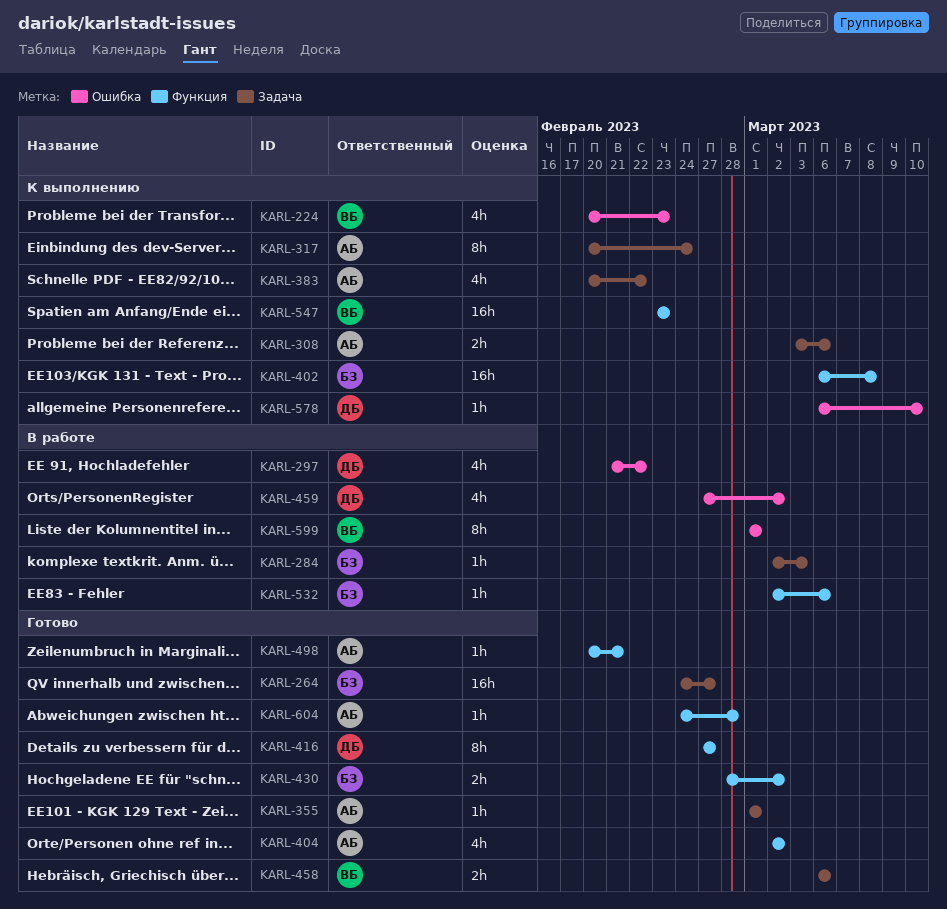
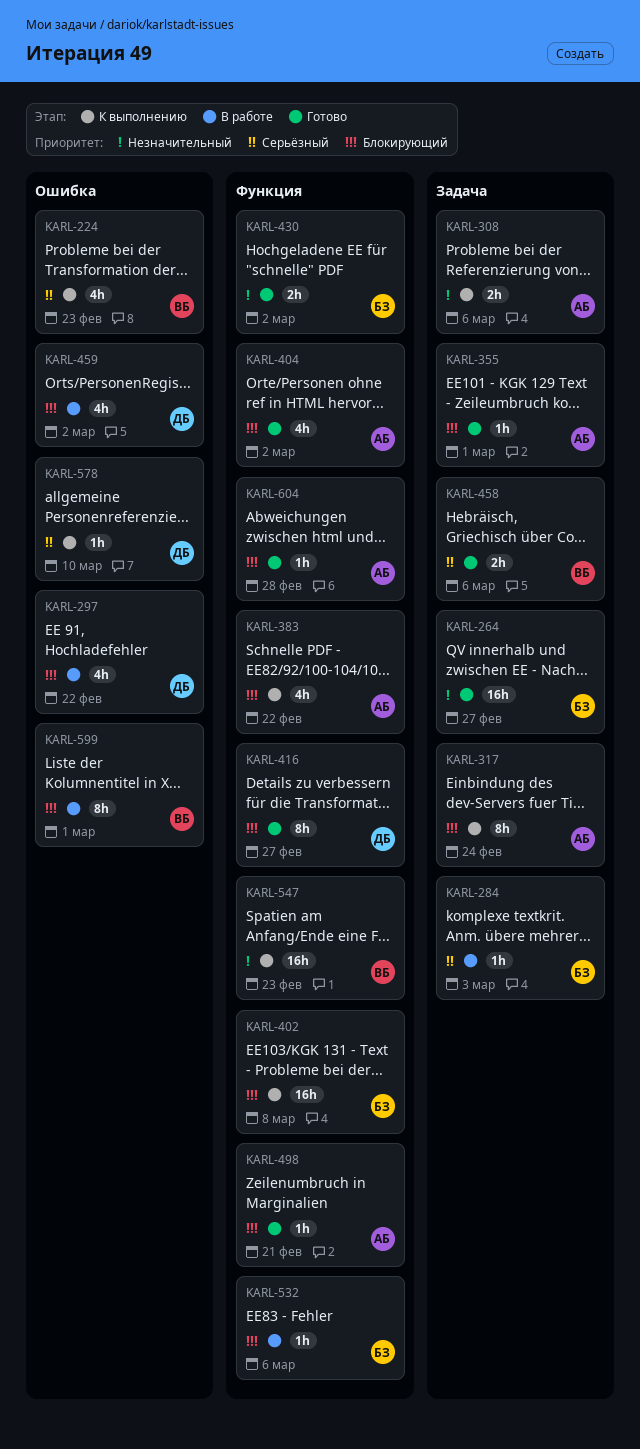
KARL-383, label: Задача -> Функция

